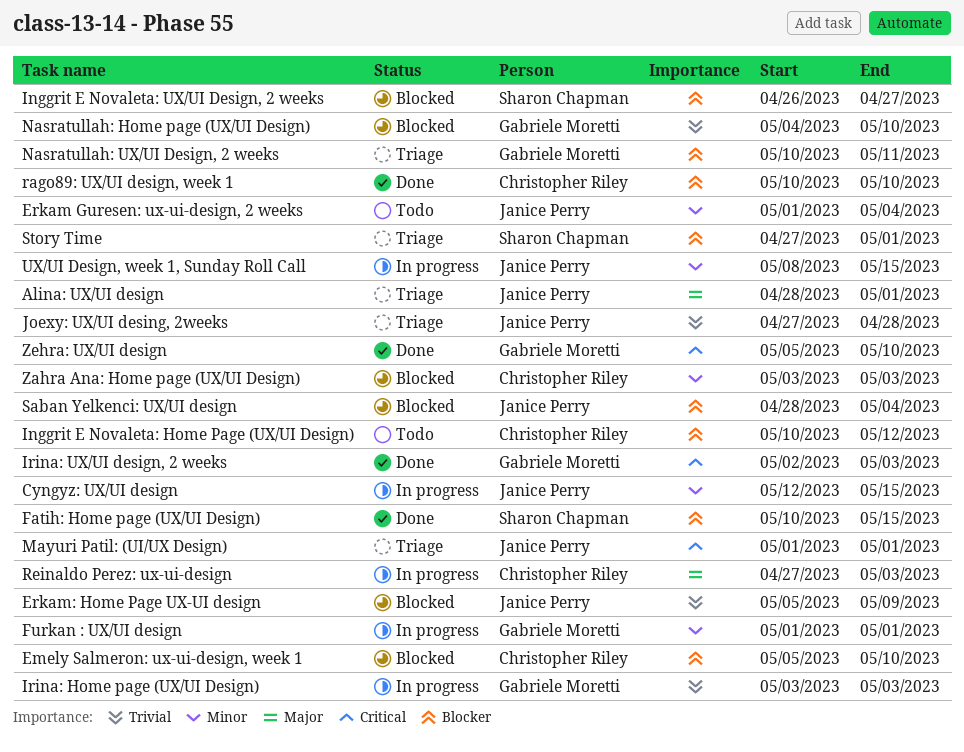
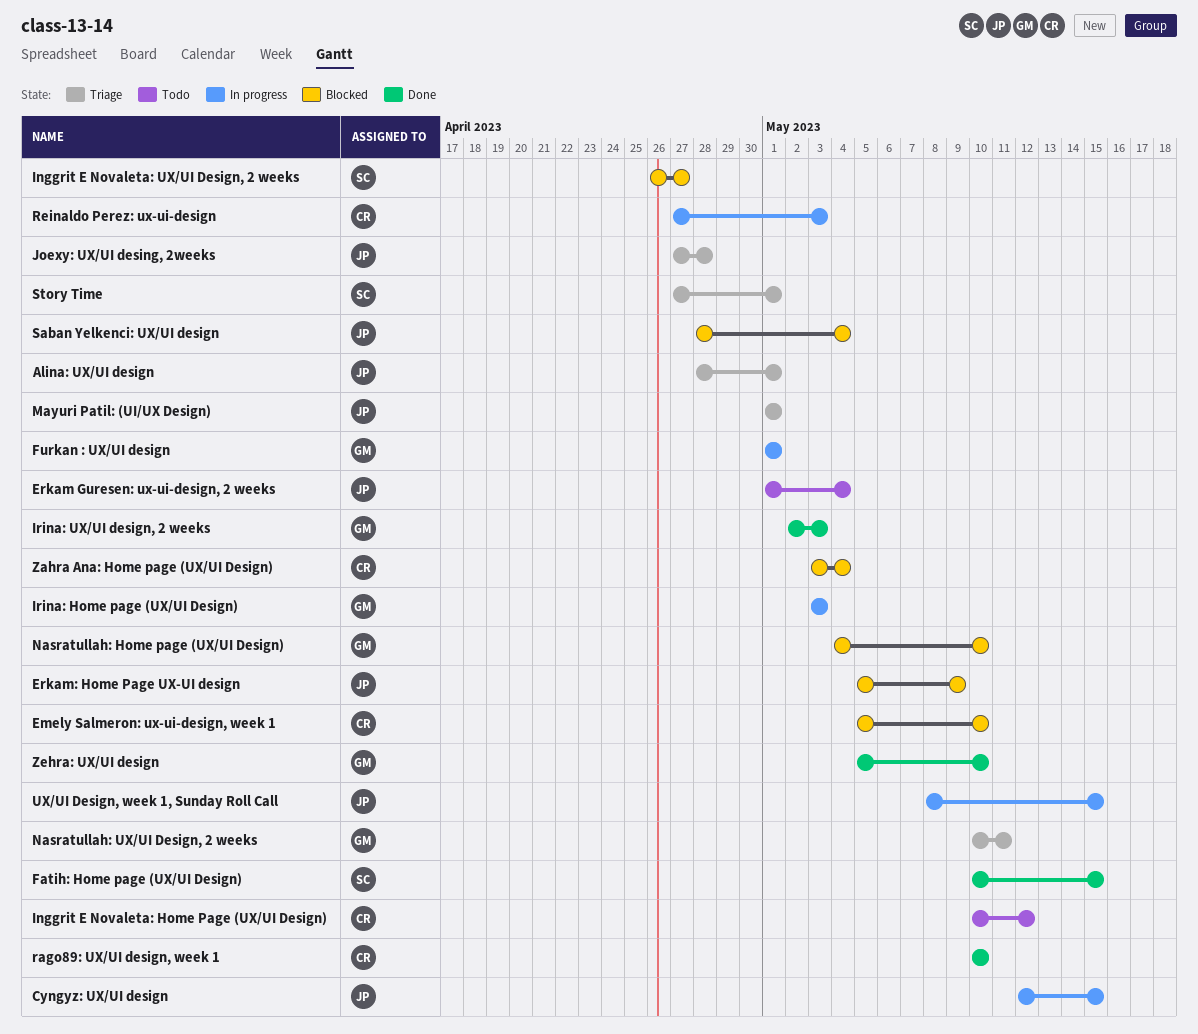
Zahra Ana: Home page (UX/UI Design), due: May 3 -> May 4

